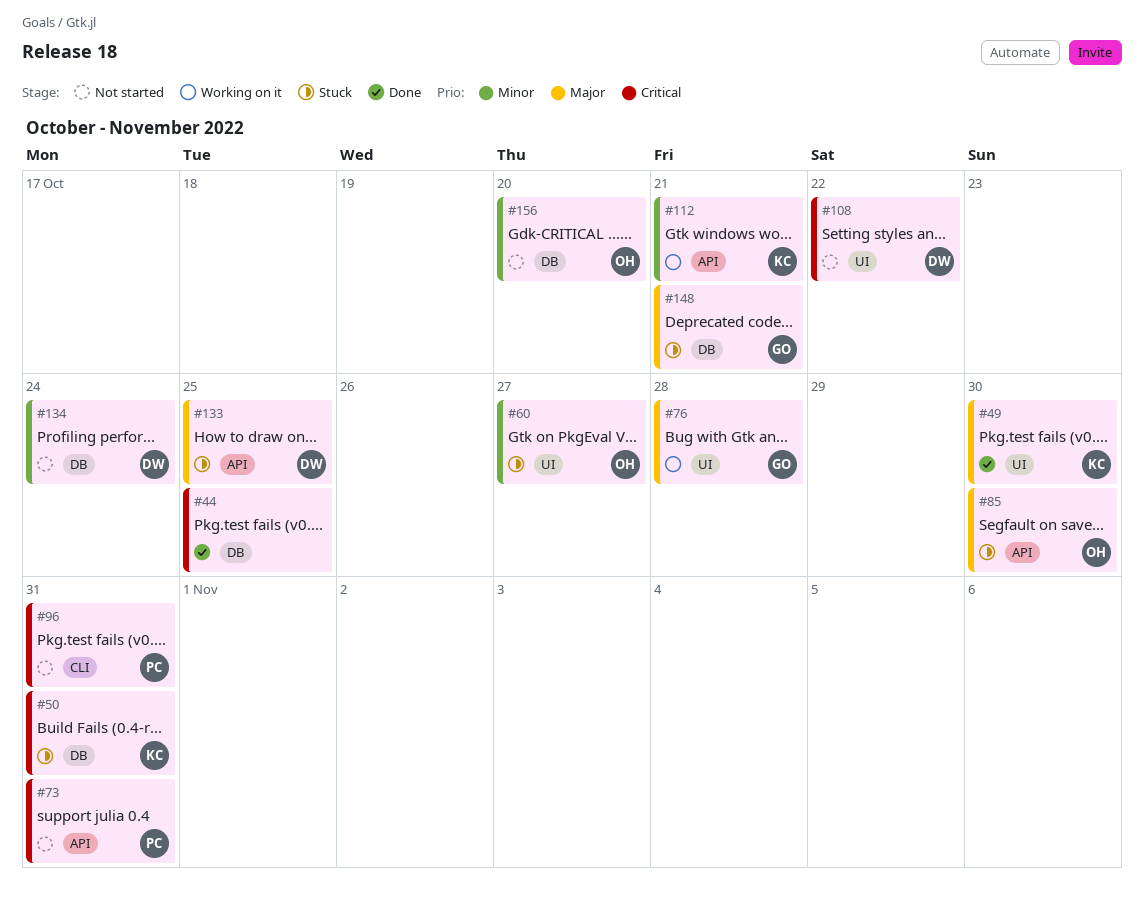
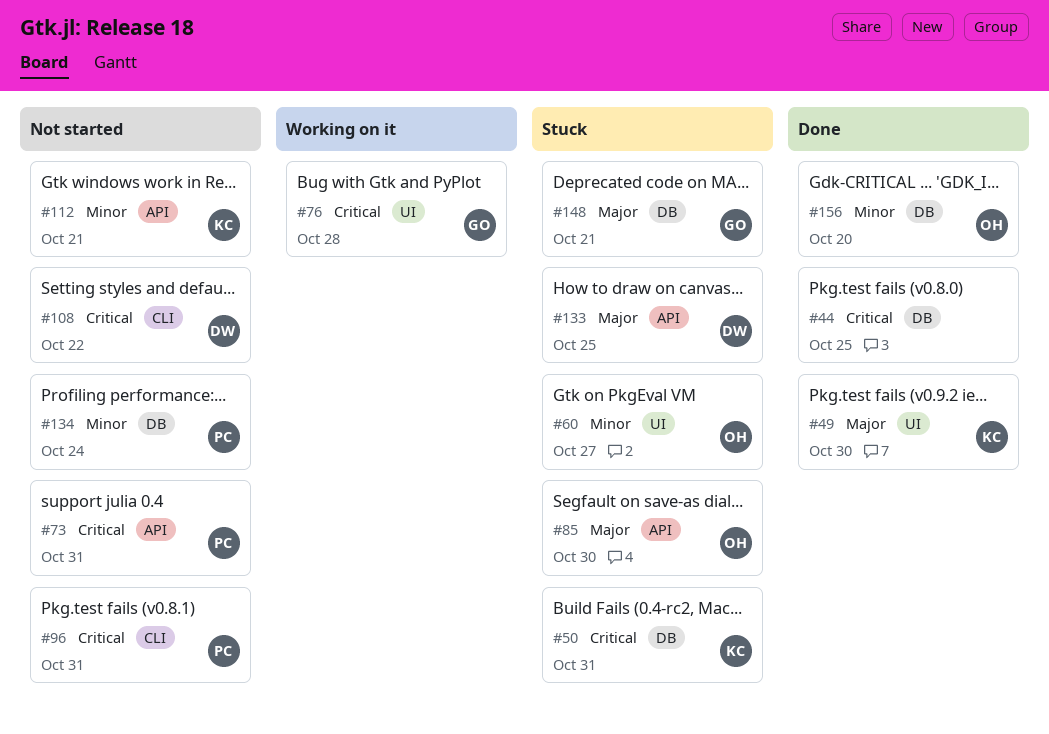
#76, priority: Major -> Critical
#108, label: UI -> CLI
#112, status: Working on it -> Not started
#134, owner: DW -> PC
#156, status: Not started -> Done

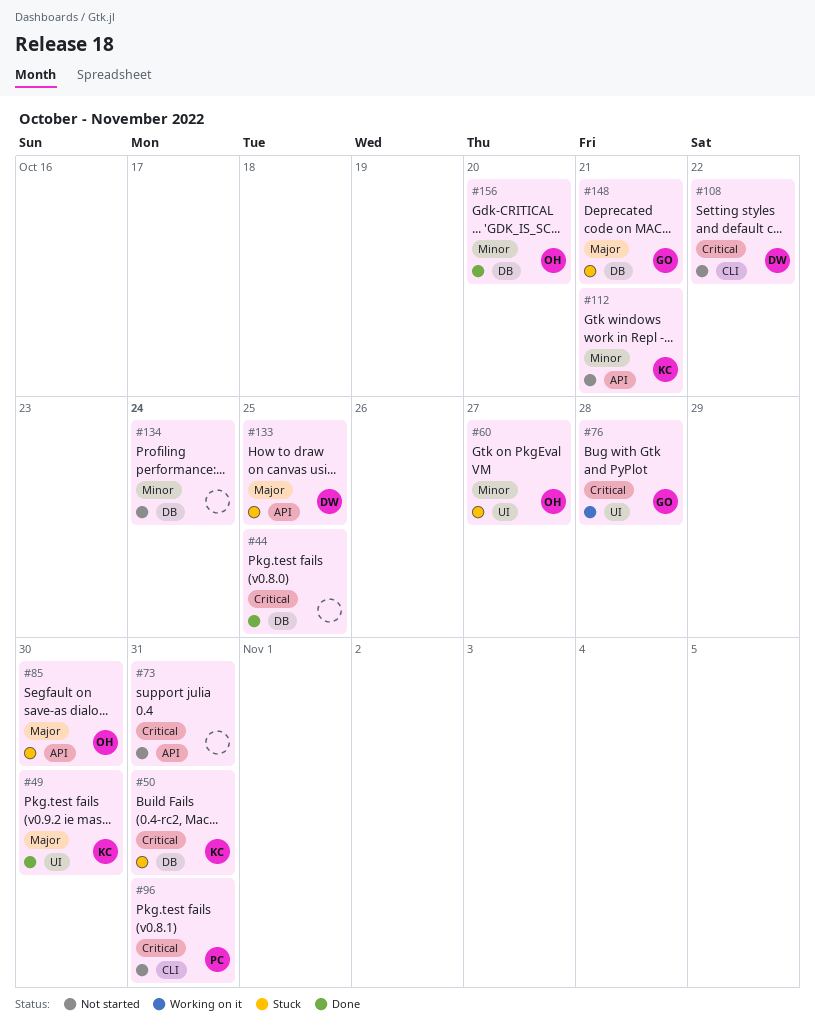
#73, owner: PC -> none
#134, owner: PC -> none

